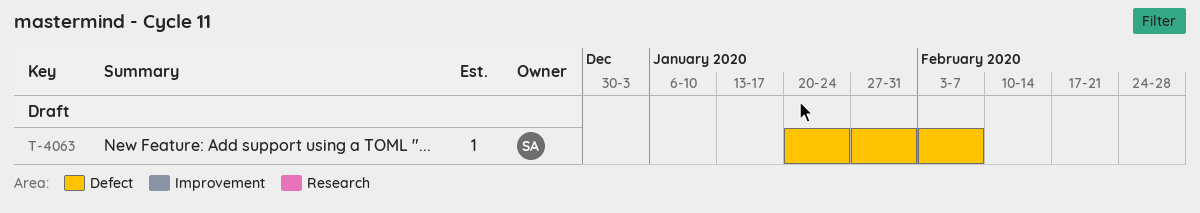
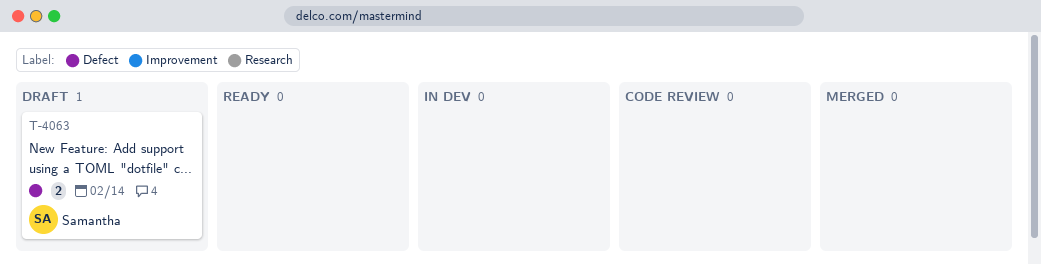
T-4063, estimate: 1 -> 2
T-4063, due: Feb 7 -> Feb 14

